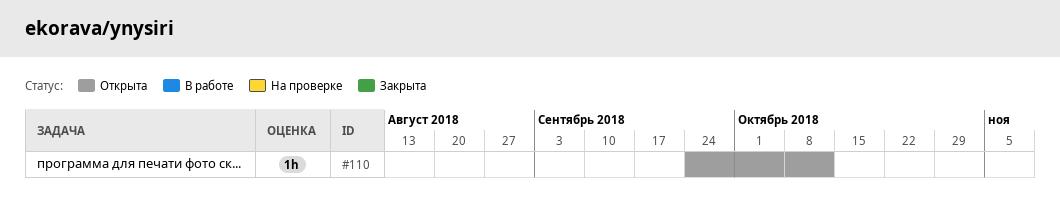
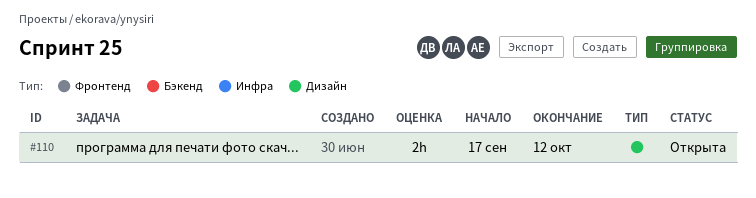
#110, estimate: 1h -> 2h
#110, start: Sep 24 -> Sep 17

